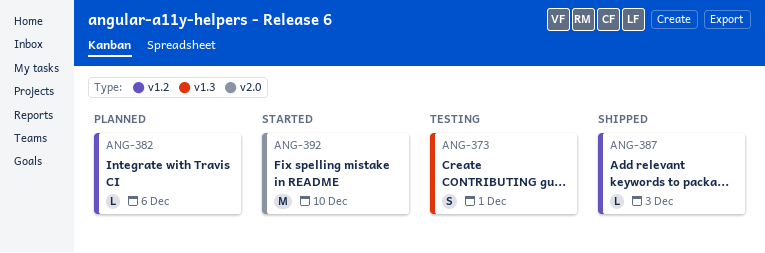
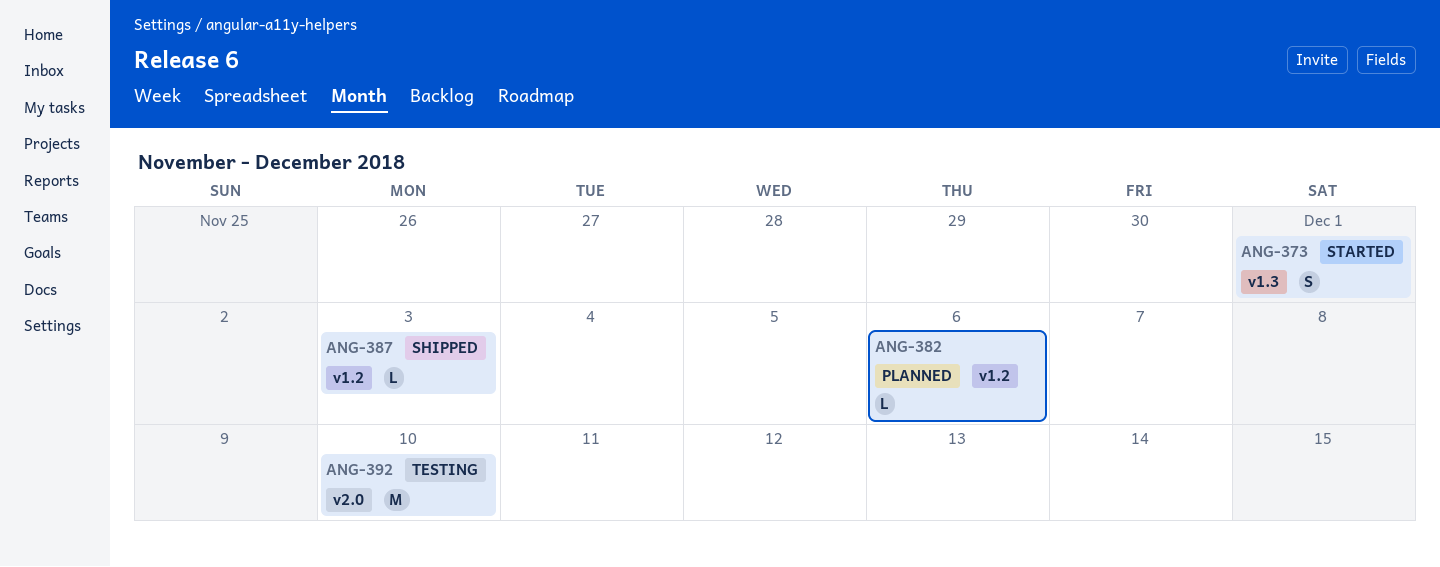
ANG-373, status: Testing -> Started
ANG-392, status: Started -> Testing

